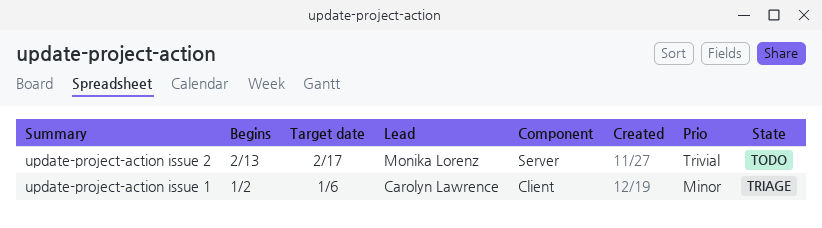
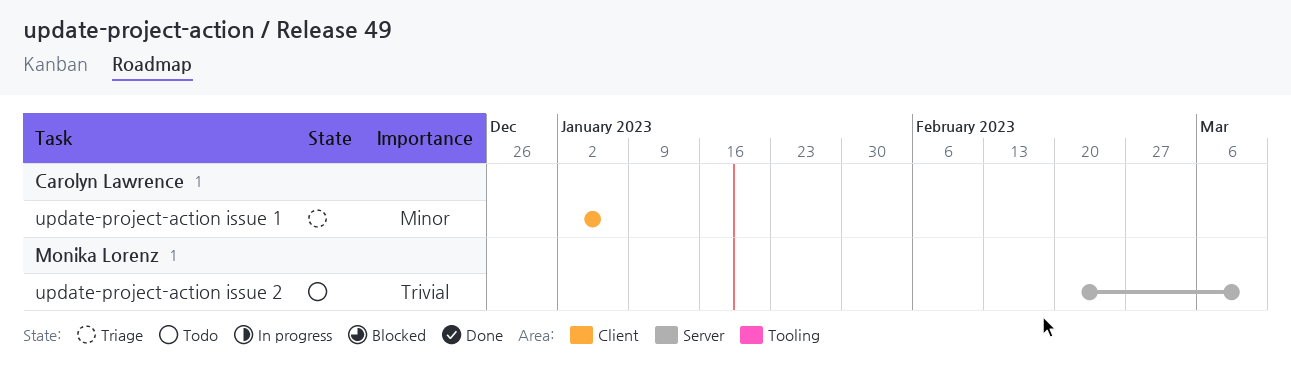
update-project-action issue 2, start: Feb 13 -> Feb 20
update-project-action issue 2, due: Feb 17 -> Mar 10

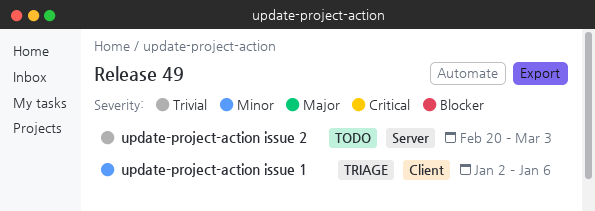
update-project-action issue 2, due: Mar 10 -> Mar 3

